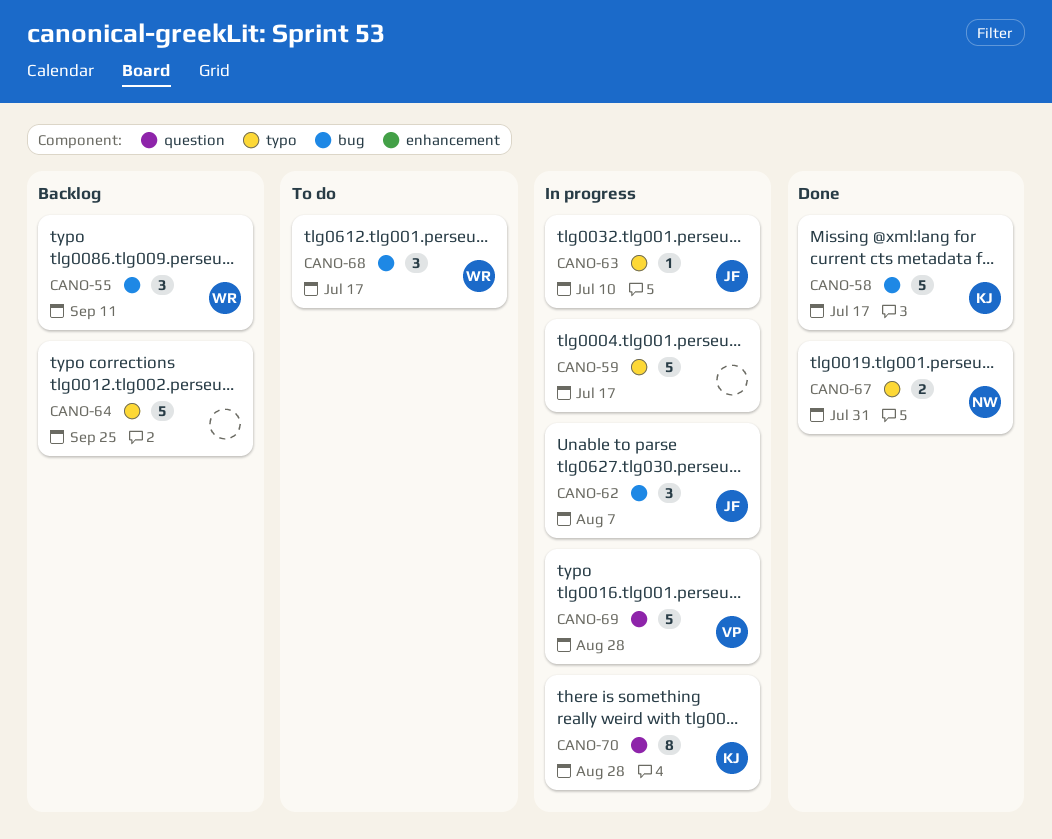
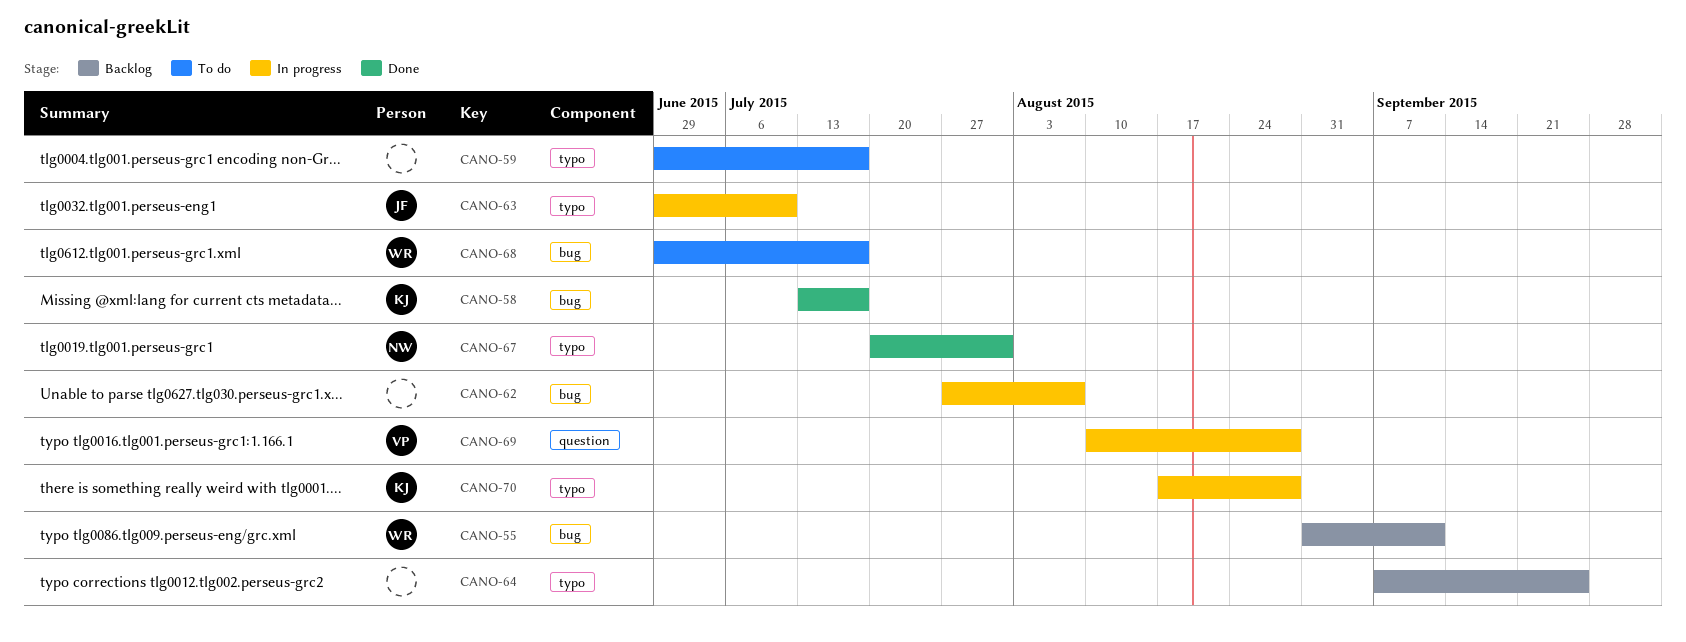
CANO-59, status: In progress -> To do
CANO-62, owner: JF -> none
CANO-70, label: question -> typo

